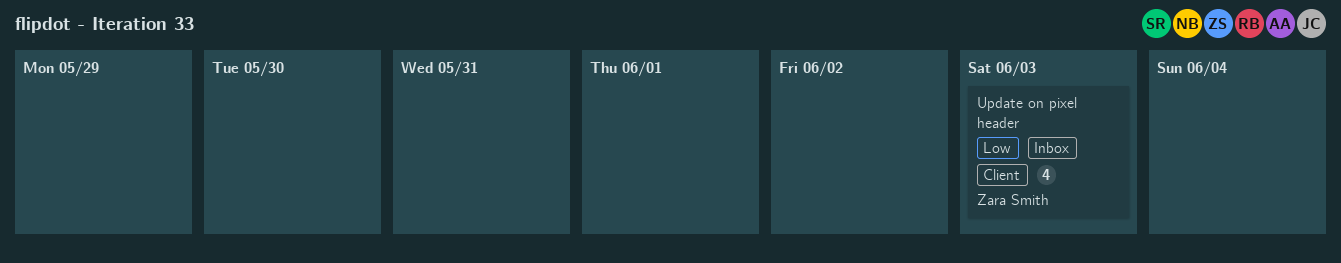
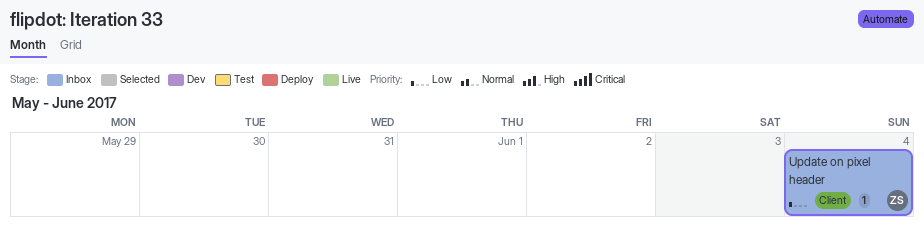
Update on pixel header, estimate: 4 -> 1
Update on pixel header, due: Jun 3 -> Jun 4

